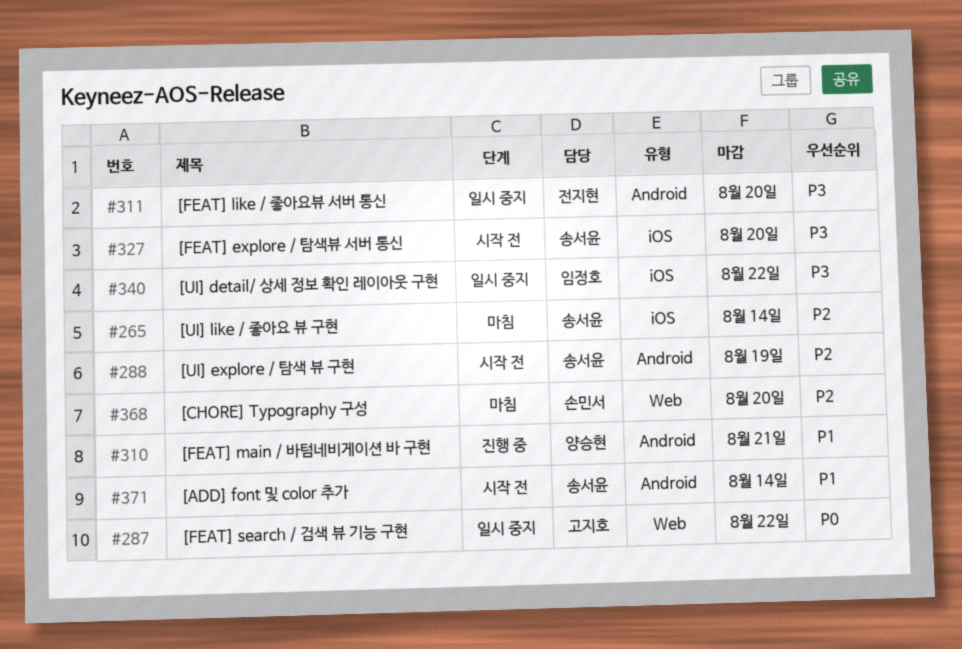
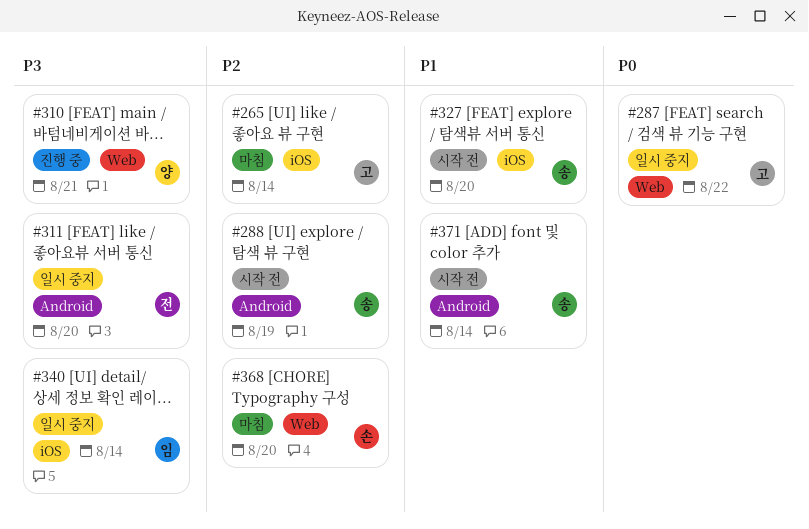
#265, owner: 송서윤 -> 고지호
#310, priority: P1 -> P3
#310, label: Android -> Web
#327, priority: P3 -> P1
#340, due: Aug 22 -> Aug 14

